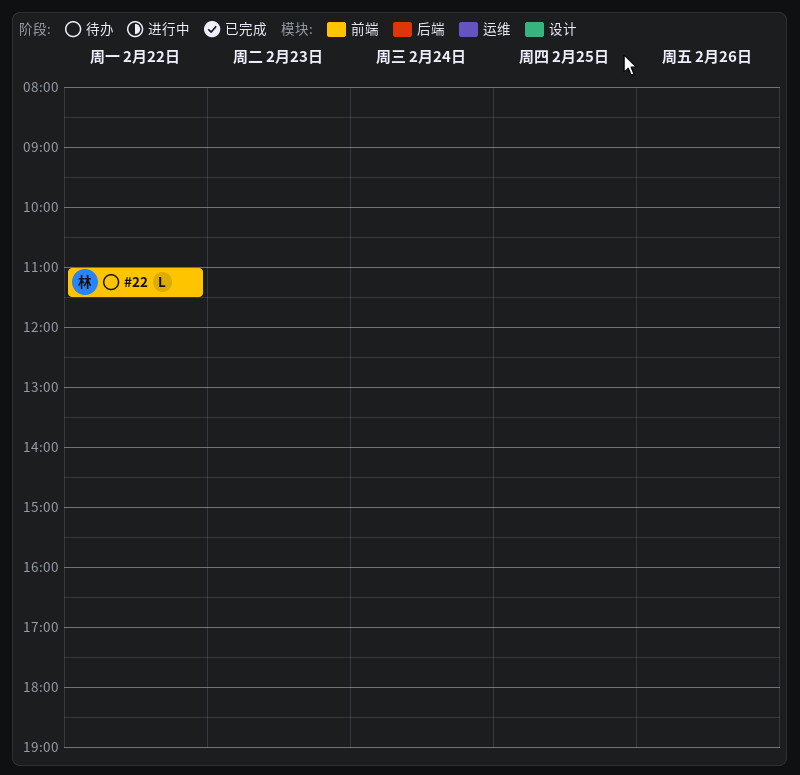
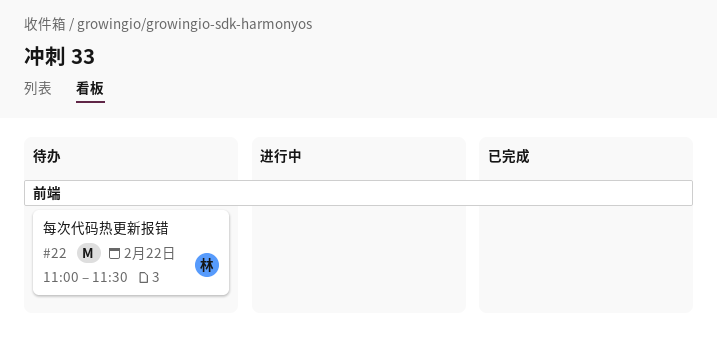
#22, estimate: L -> M

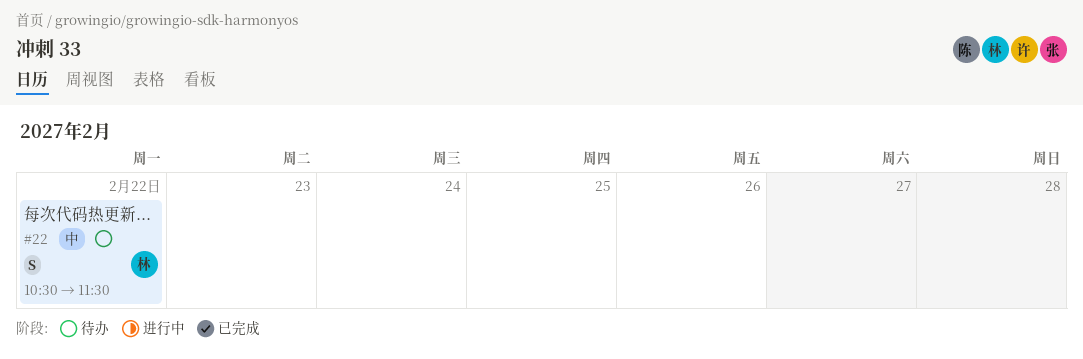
#22, estimate: M -> S
#22, begins: 11:00 -> 10:30

